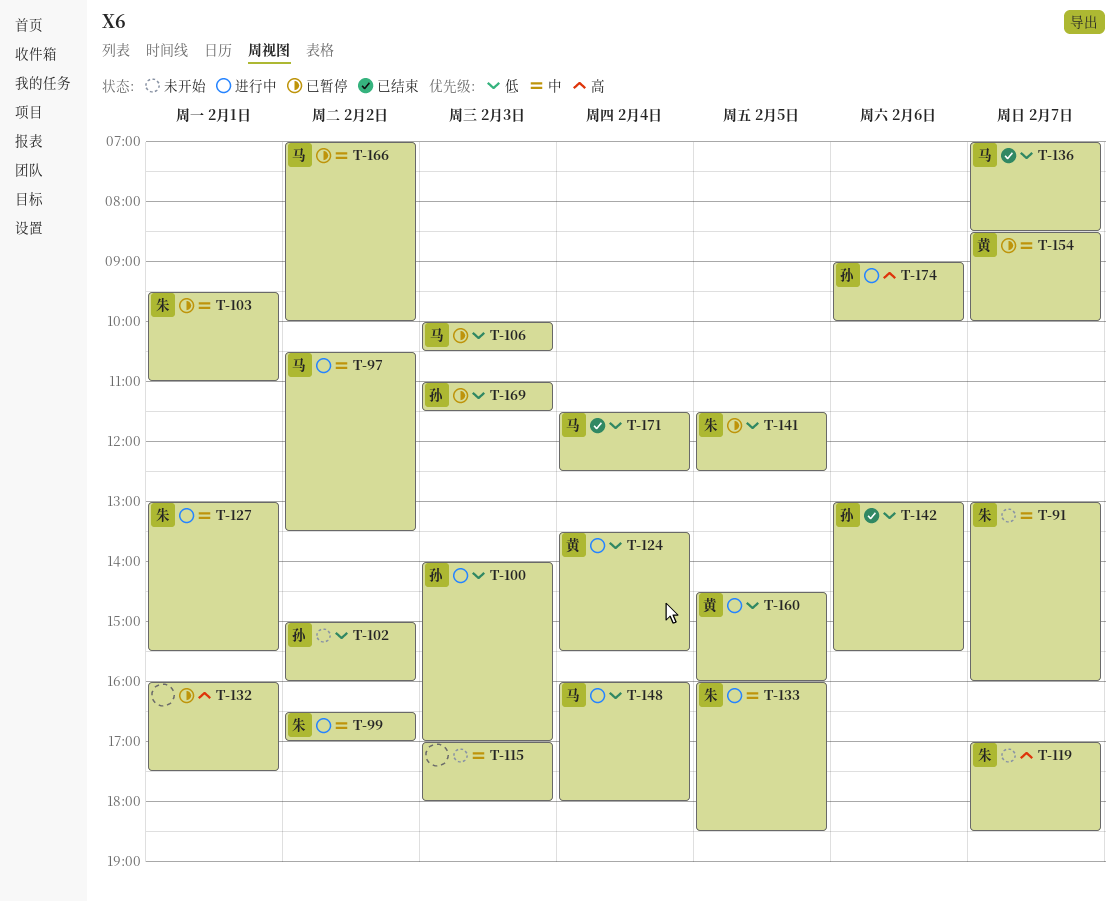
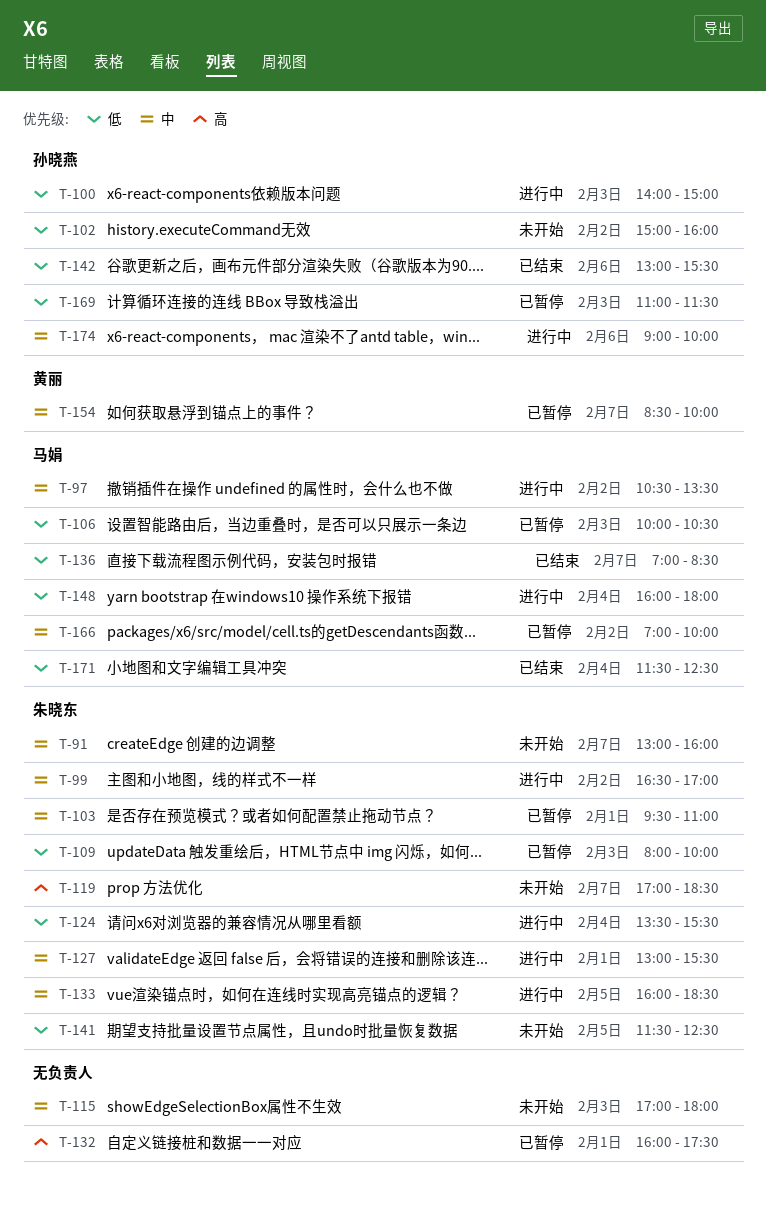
T-100, ends: 17:00 -> 15:00
T-109: none -> present
T-124, owner: 黄丽 -> 朱晓东
T-141, status: 已暂停 -> 未开始
T-160: present -> none
T-174, priority: 高 -> 中

